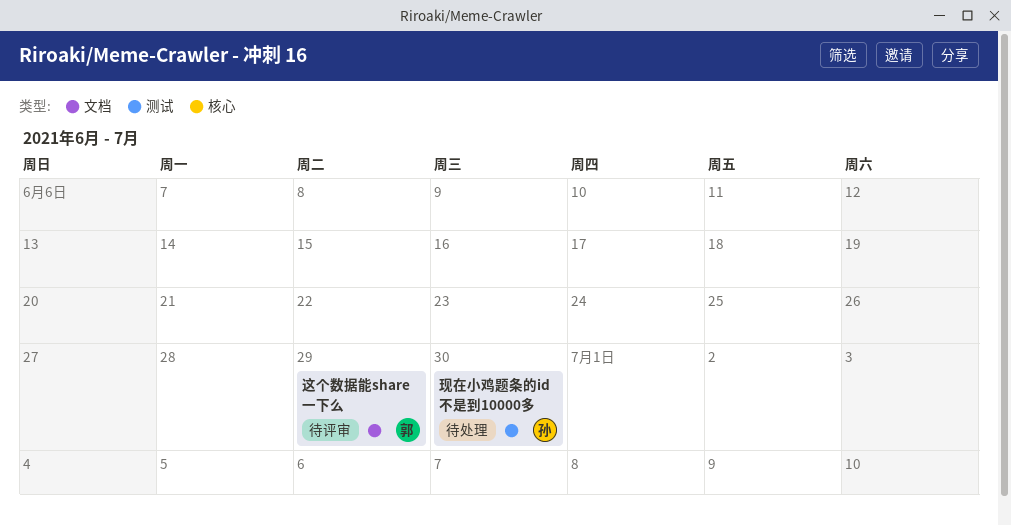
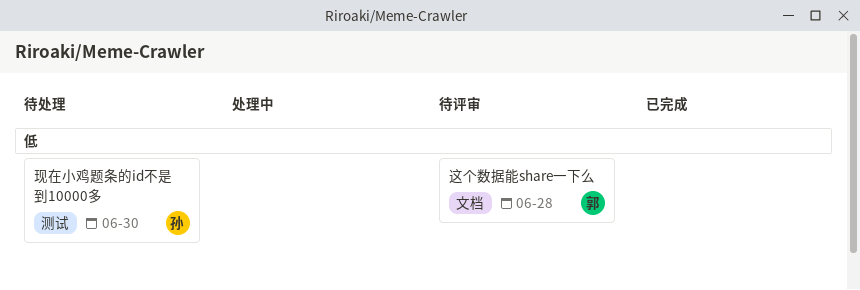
这个数据能share一下么, due: Jun 29 -> Jun 28

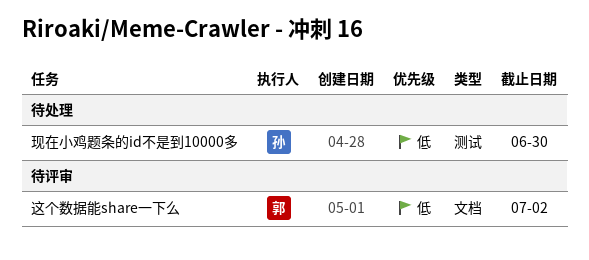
这个数据能share一下么, due: Jun 28 -> Jul 2

